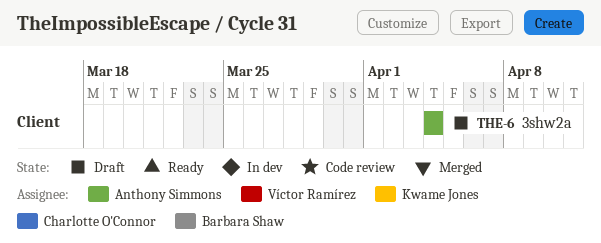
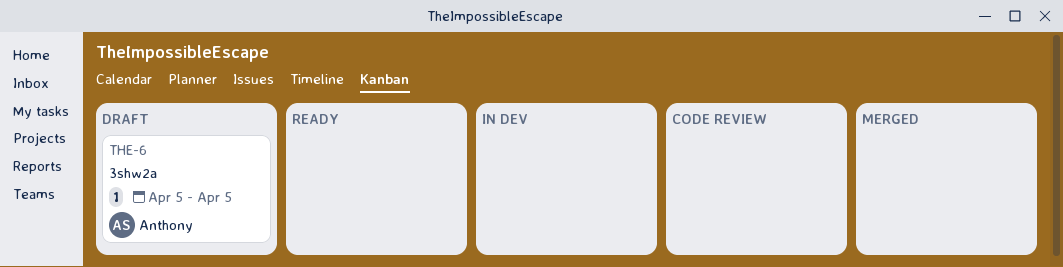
THE-6, start: Apr 4 -> Apr 5
THE-6, due: Apr 4 -> Apr 5

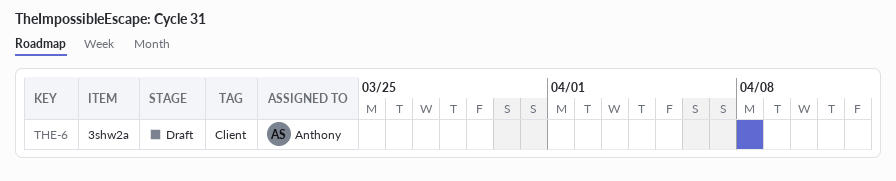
THE-6, start: Apr 5 -> Apr 8
THE-6, due: Apr 5 -> Apr 8

